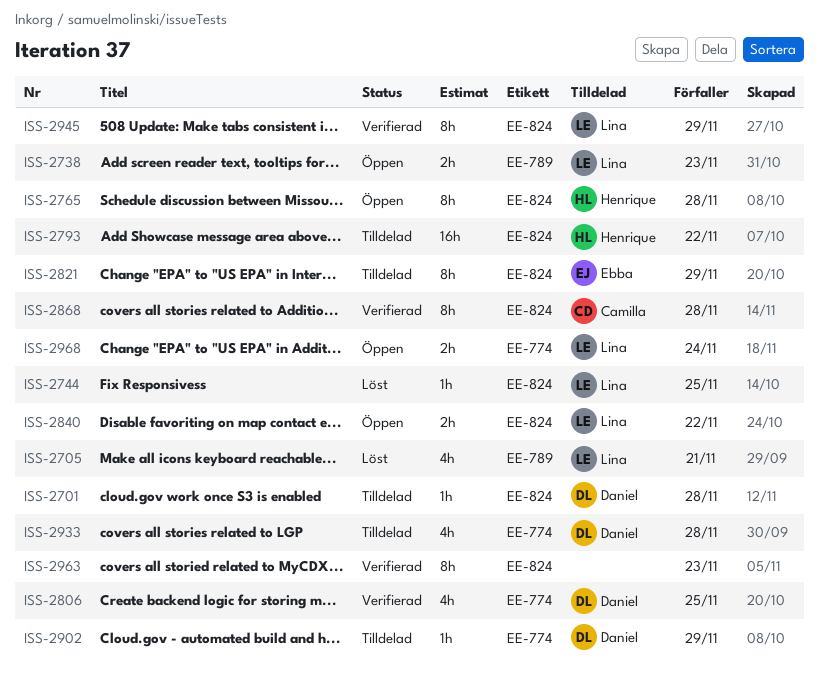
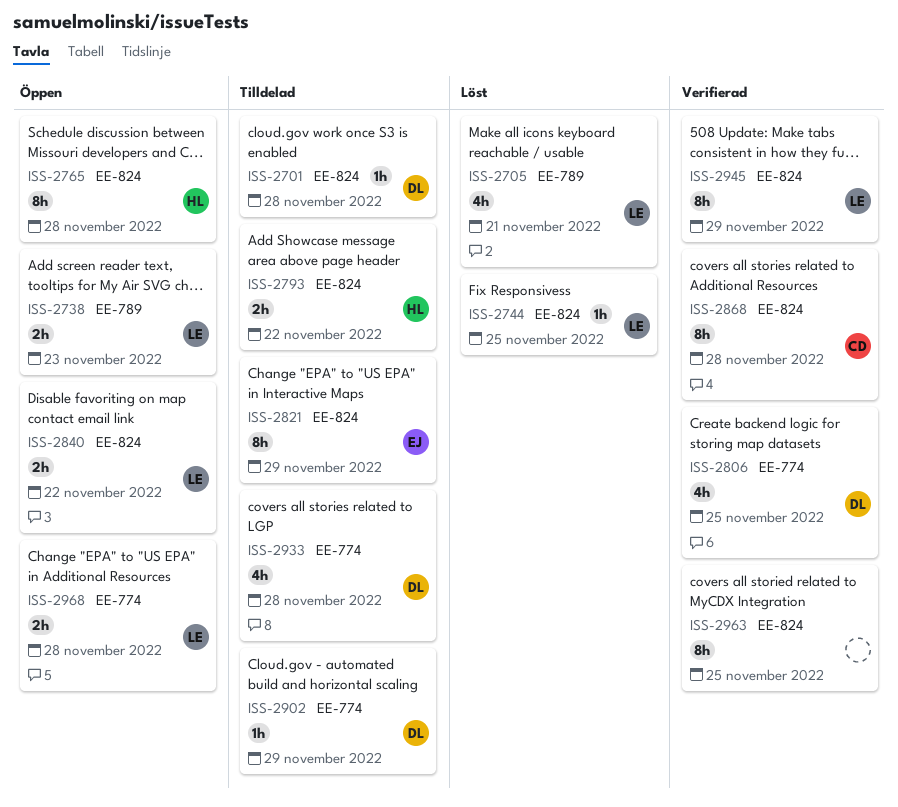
ISS-2793, estimate: 16h -> 2h
ISS-2963, due: Nov 23 -> Nov 25
ISS-2968, due: Nov 24 -> Nov 28

